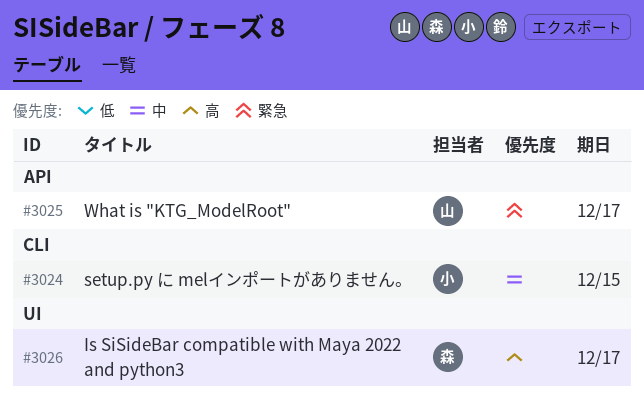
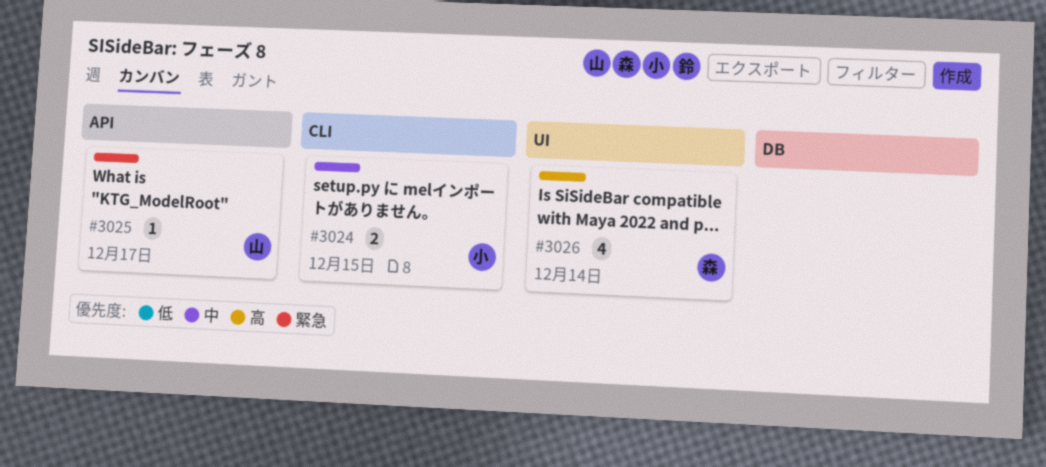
#3026, due: Dec 17 -> Dec 14

